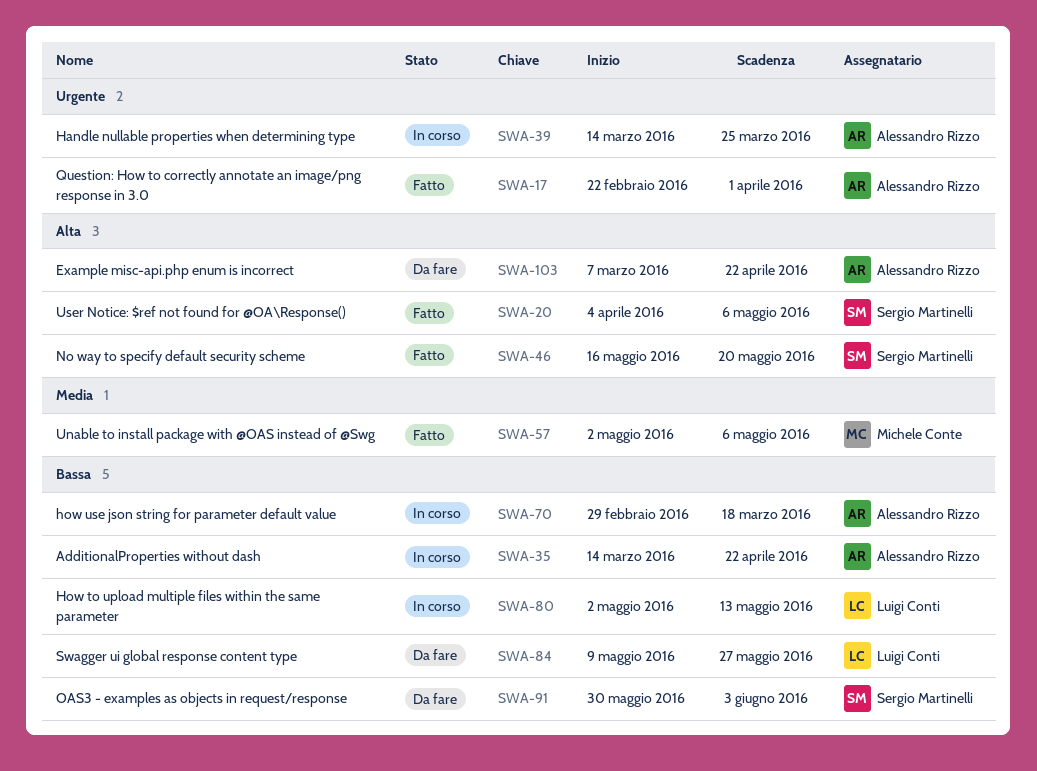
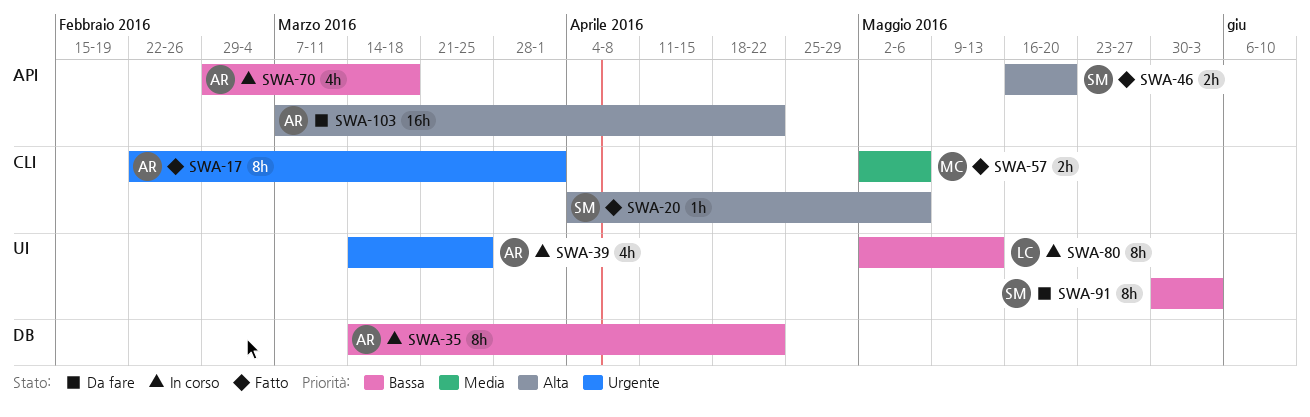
SWA-84: present -> none

